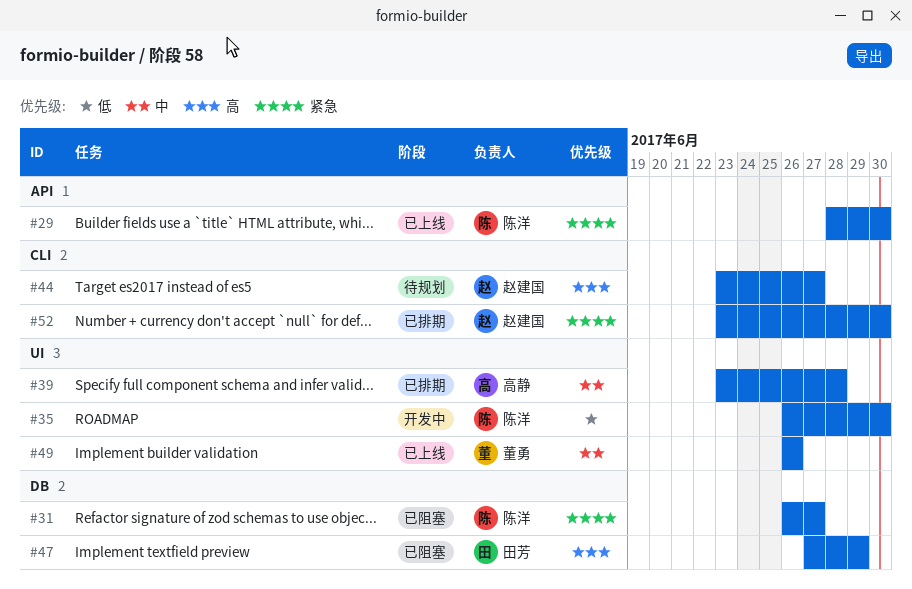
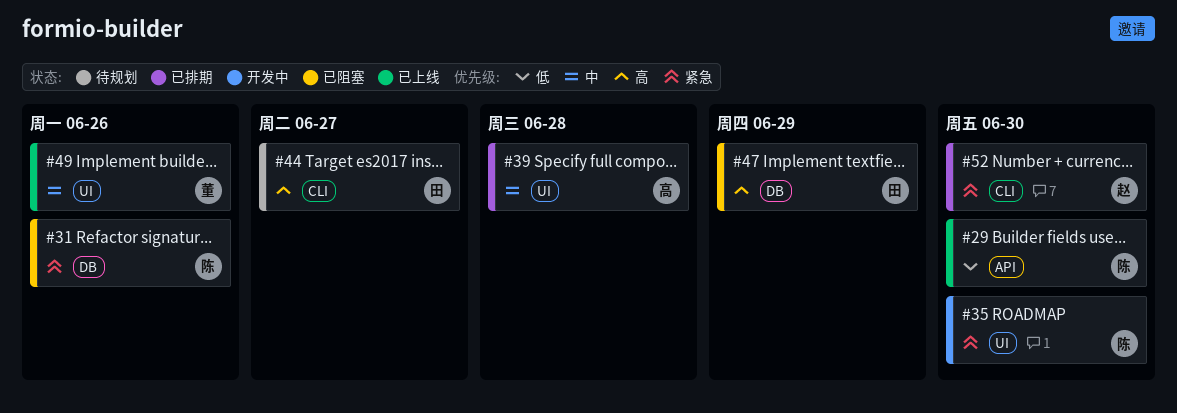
#29, priority: 紧急 -> 低
#31, due: Jun 27 -> Jun 26
#35, priority: 低 -> 紧急
#44, owner: 赵建国 -> 田芳

